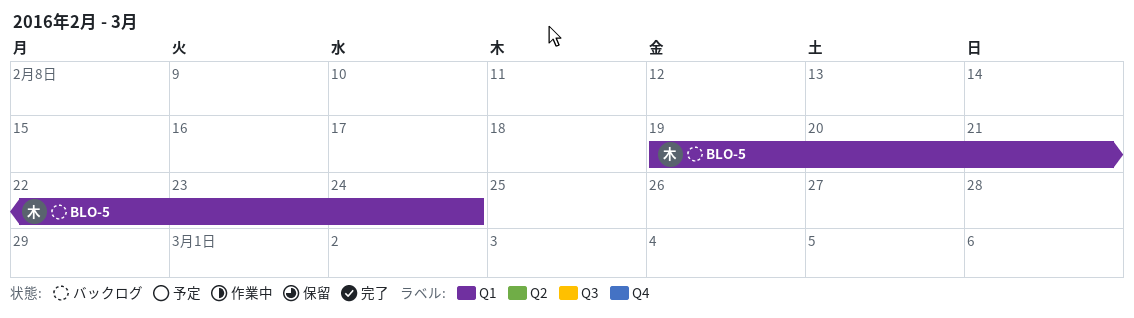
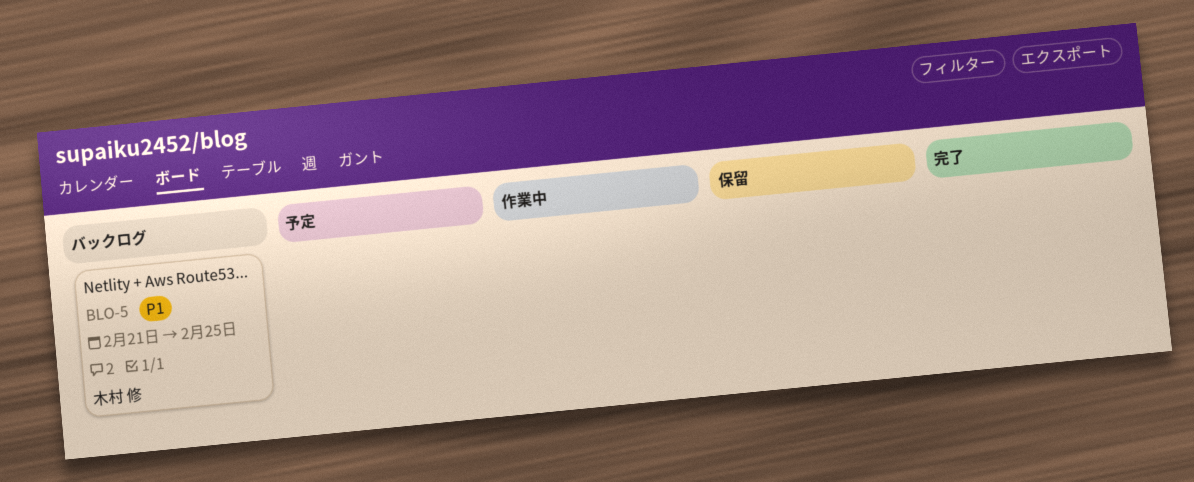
BLO-5, start: Feb 19 -> Feb 21
BLO-5, due: Feb 24 -> Feb 25

